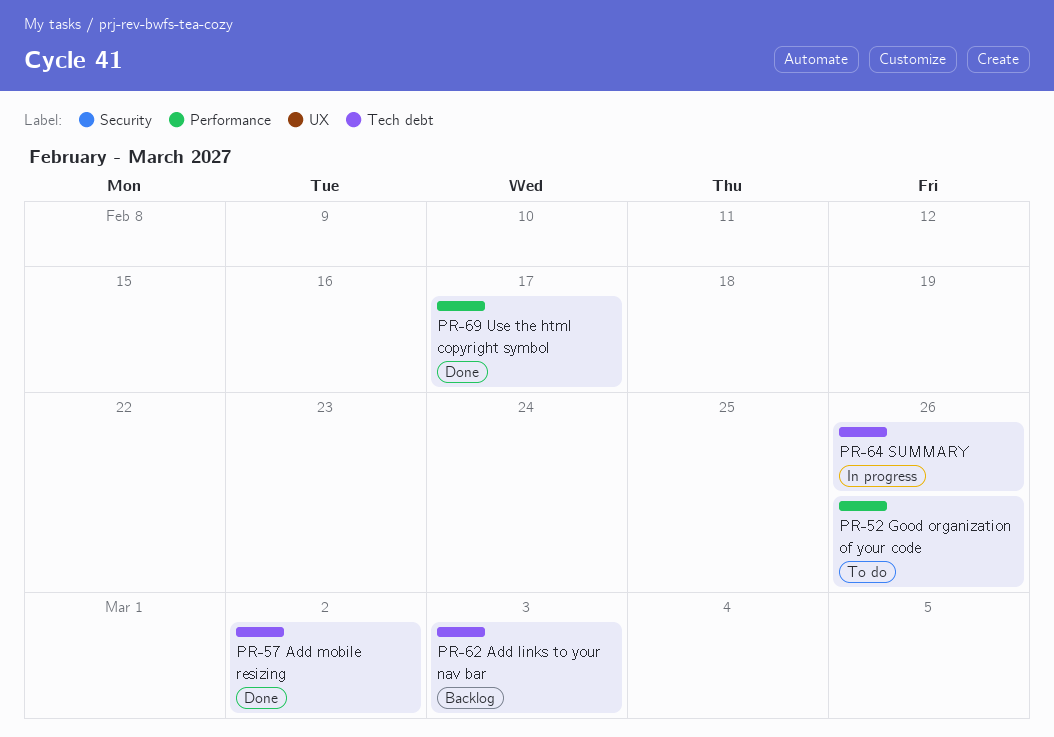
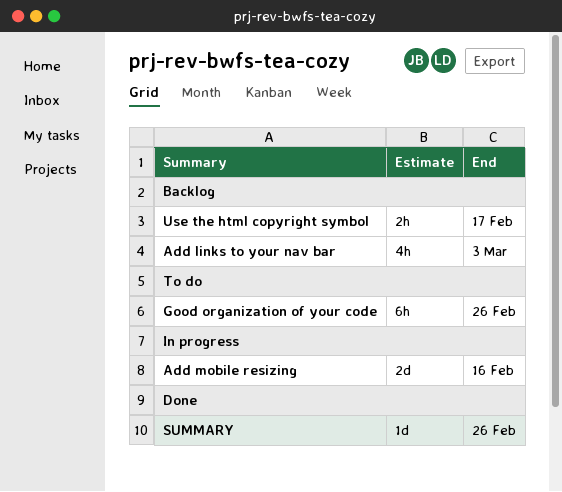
Add mobile resizing, status: Done -> In progress
Add mobile resizing, due: Mar 2 -> Feb 16
SUMMARY, status: In progress -> Done
Use the html copyright symbol, status: Done -> Backlog

